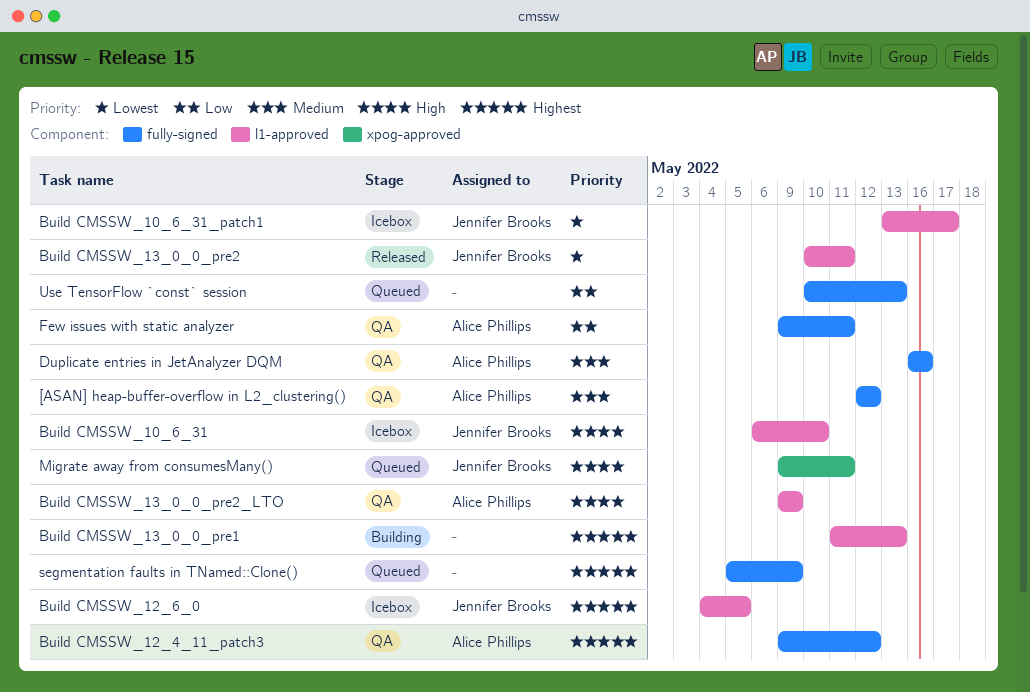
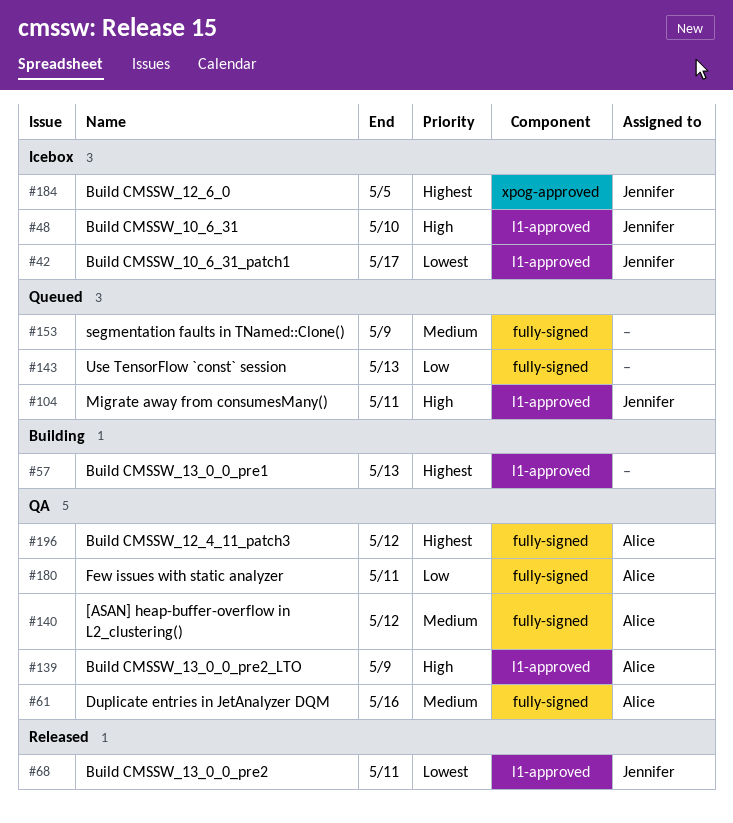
Build CMSSW_12_6_0, label: l1-approved -> xpog-approved
Migrate away from consumesMany(), label: xpog-approved -> l1-approved
segmentation faults in TNamed::Clone(), priority: Highest -> Medium

